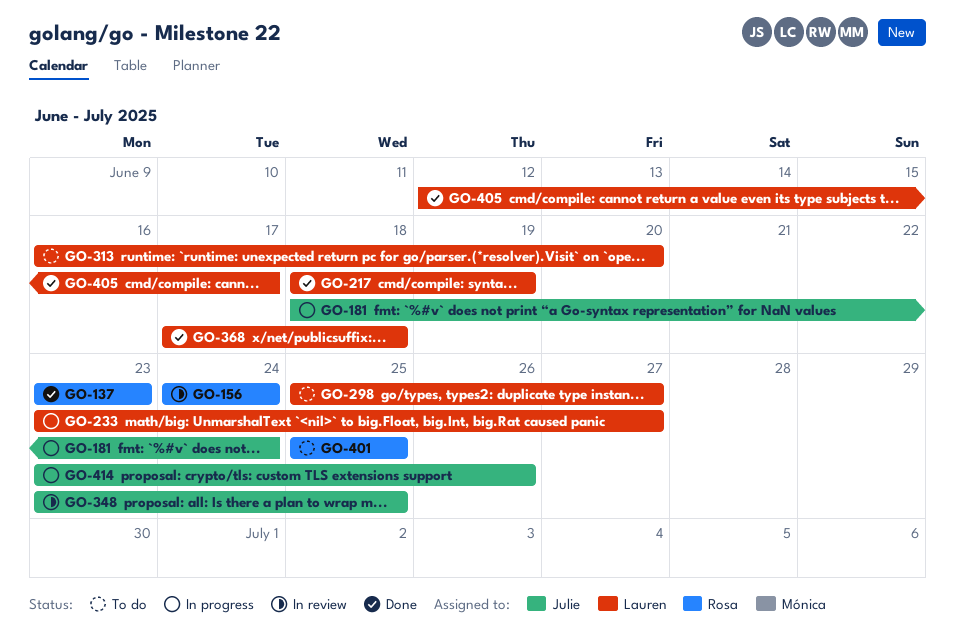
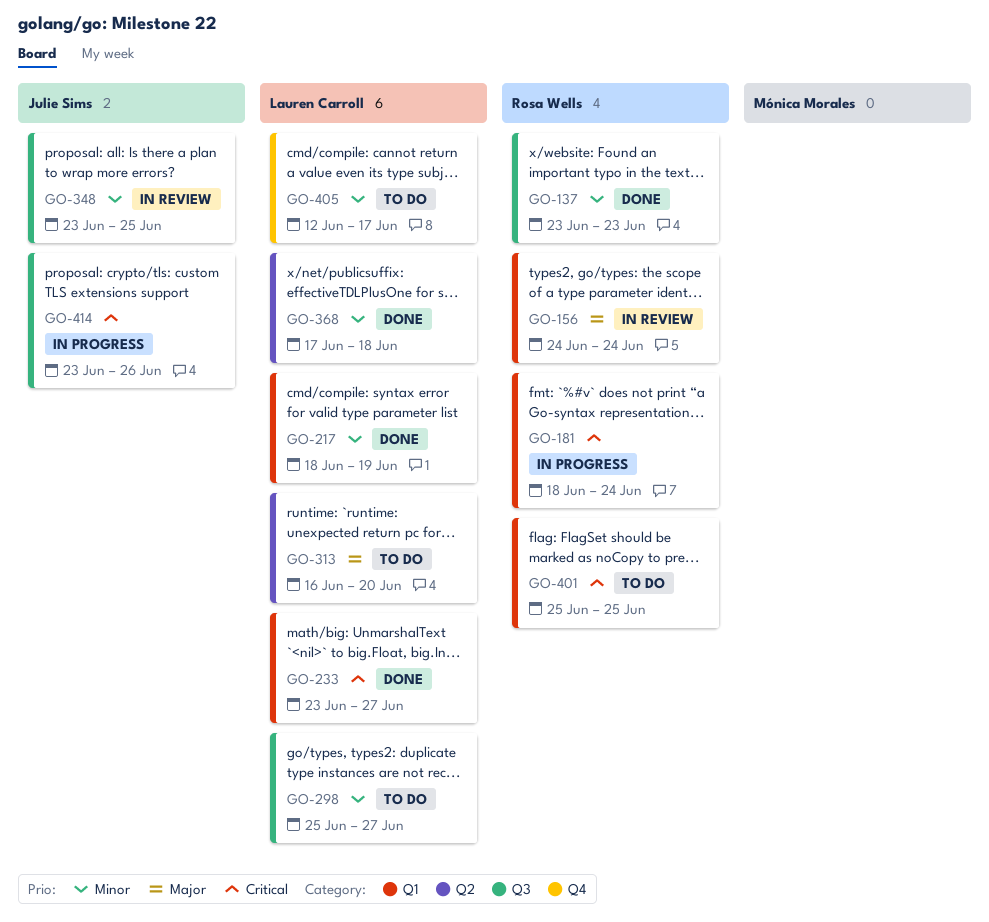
GO-181, owner: Julie Sims -> Rosa Wells
GO-233, status: In progress -> Done
GO-405, status: Done -> To do

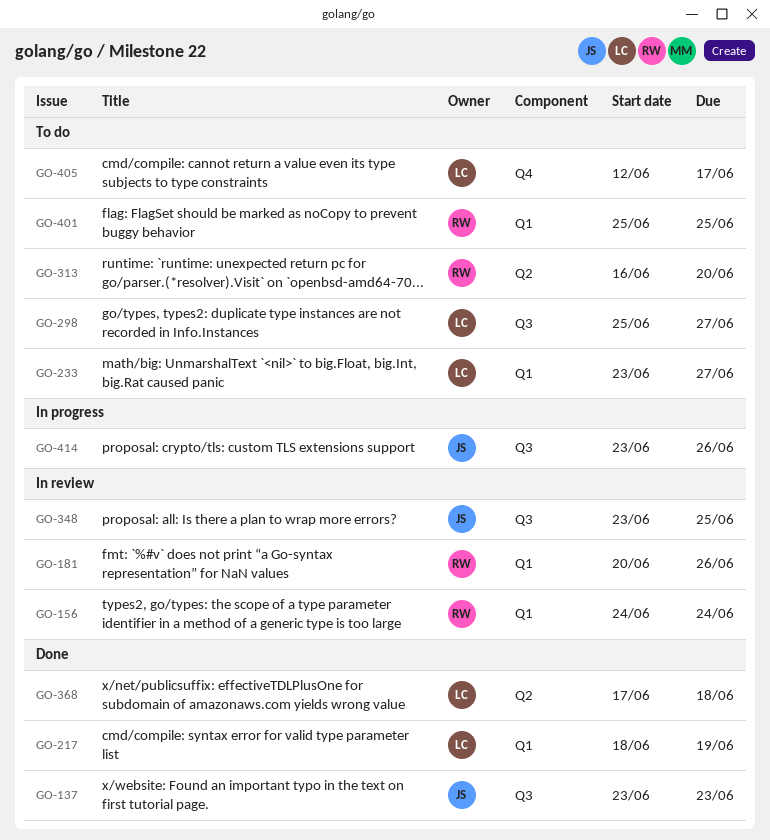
GO-137, owner: Rosa Wells -> Julie Sims
GO-181, status: In progress -> In review
GO-181, start: Jun 18 -> Jun 20
GO-181, due: Jun 24 -> Jun 26
GO-233, status: Done -> To do
GO-313, owner: Lauren Carroll -> Rosa Wells

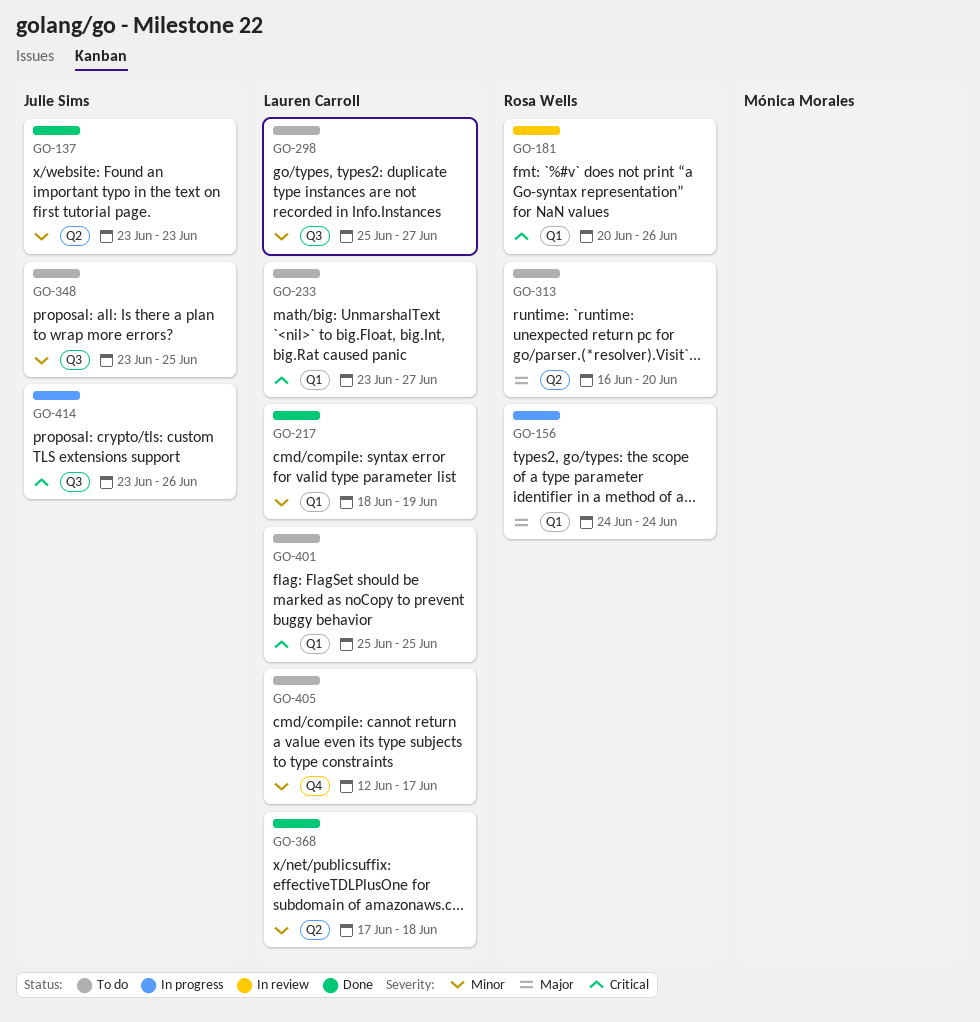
GO-137, label: Q3 -> Q2
GO-156, status: In review -> In progress
GO-348, status: In review -> To do
GO-401, owner: Rosa Wells -> Lauren Carroll

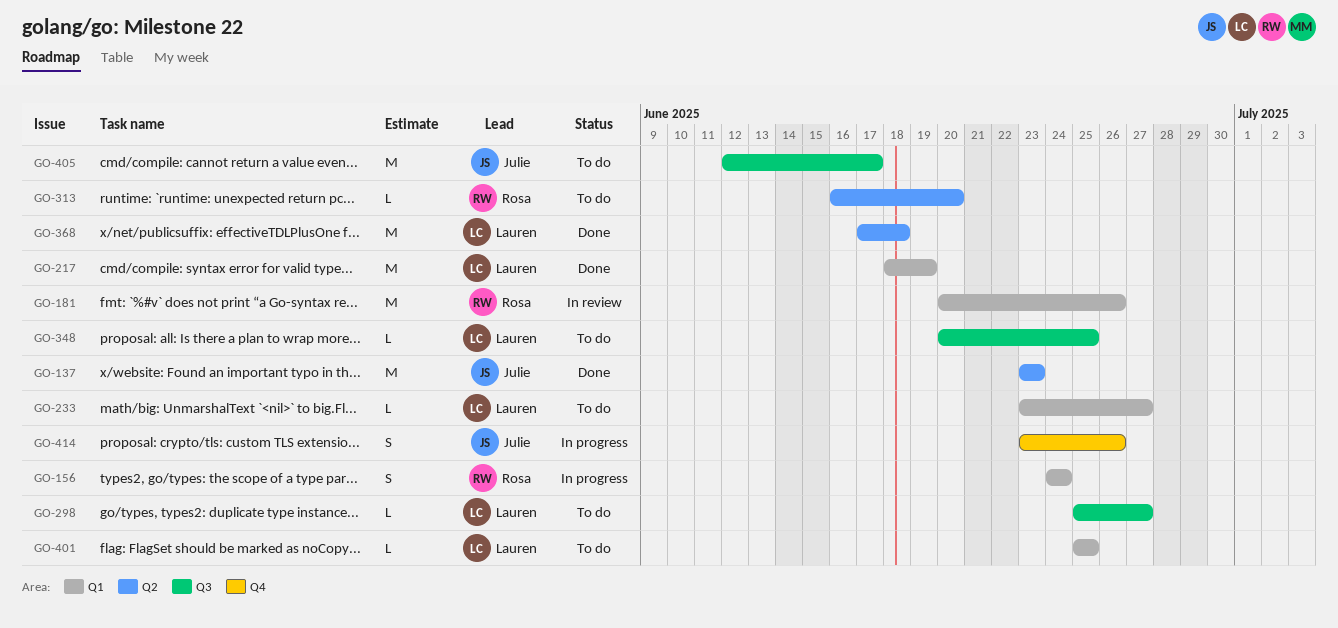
GO-348, owner: Julie Sims -> Lauren Carroll
GO-348, start: Jun 23 -> Jun 20
GO-405, owner: Lauren Carroll -> Julie Sims
GO-405, label: Q4 -> Q3
GO-414, label: Q3 -> Q4

